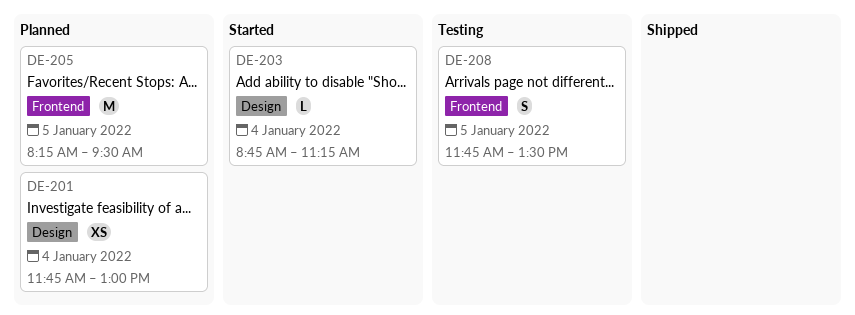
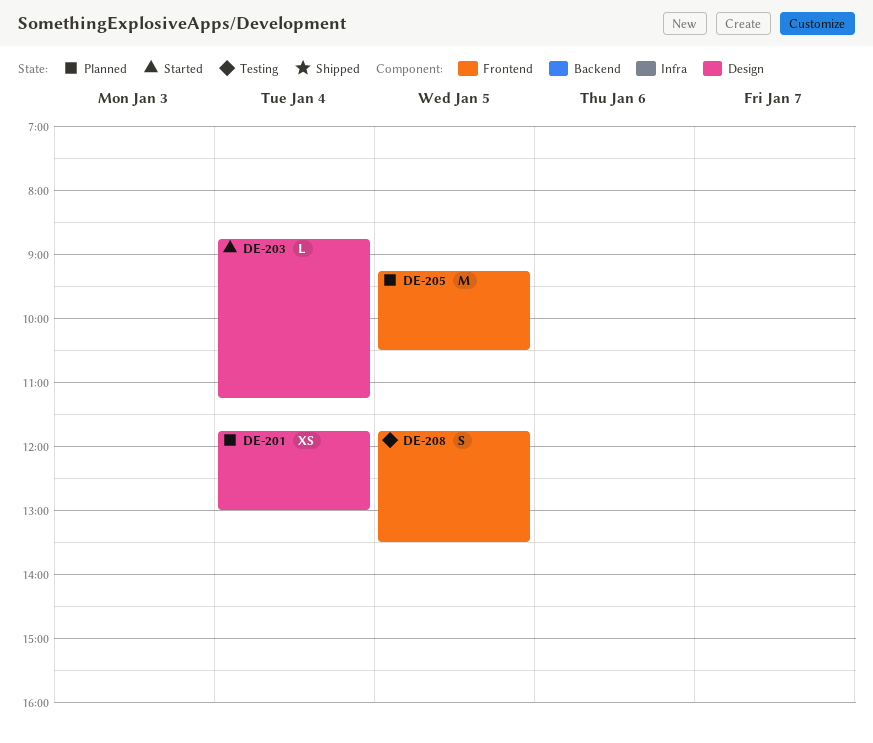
DE-205, begins: 08:15 -> 09:15
DE-205, ends: 09:30 -> 10:30

